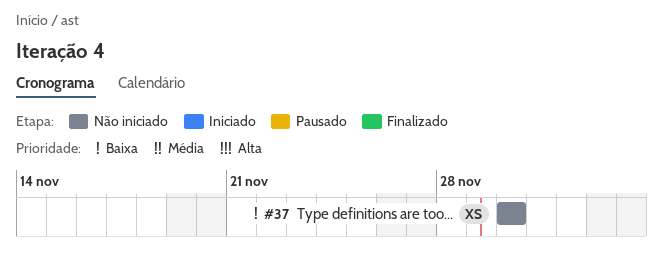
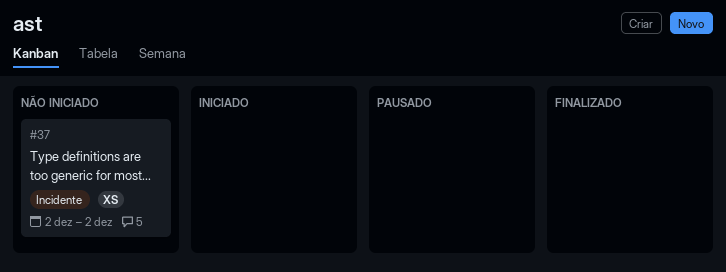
#37, start: Nov 30 -> Dec 2
#37, due: Nov 30 -> Dec 2

